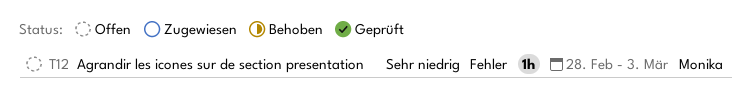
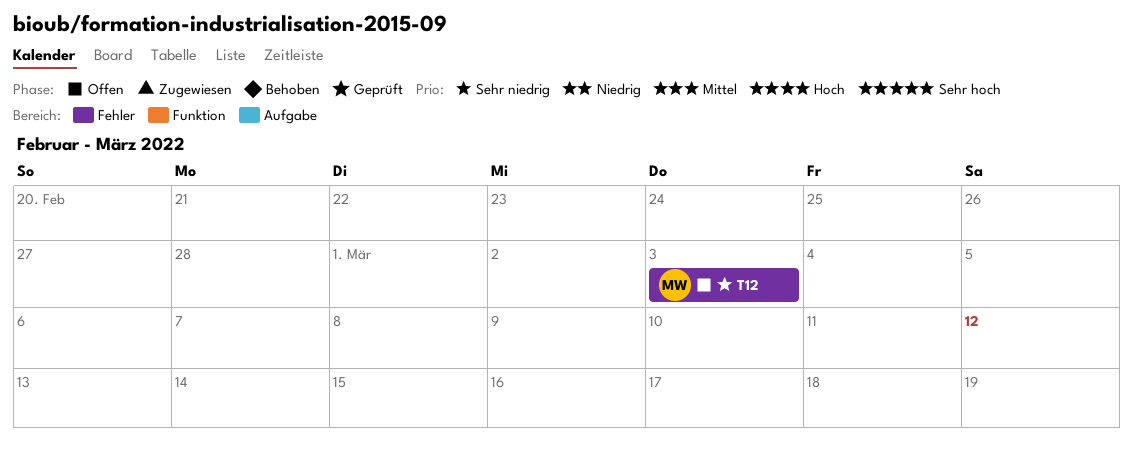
T12, start: Feb 28 -> Mar 3

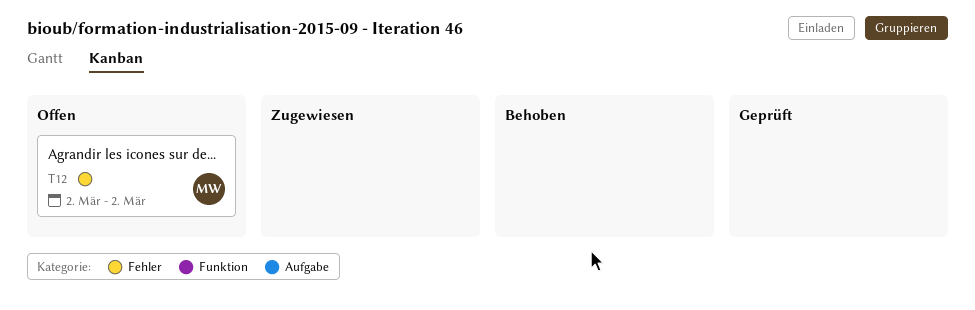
T12, start: Mar 3 -> Mar 2
T12, due: Mar 3 -> Mar 2

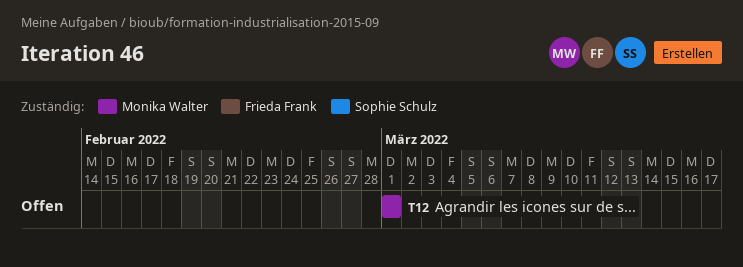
T12, start: Mar 2 -> Mar 1
T12, due: Mar 2 -> Mar 1

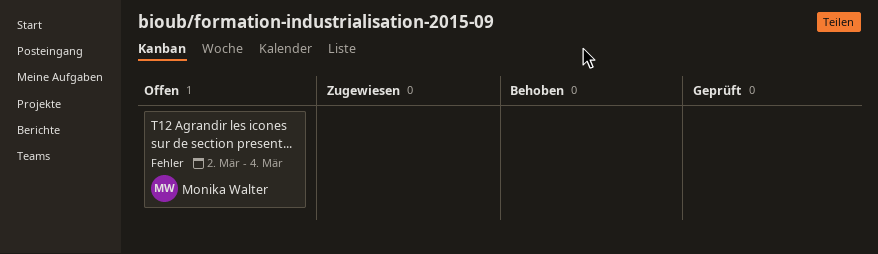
T12, start: Mar 1 -> Mar 2
T12, due: Mar 1 -> Mar 4

